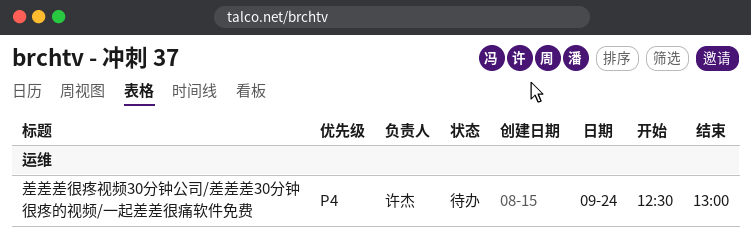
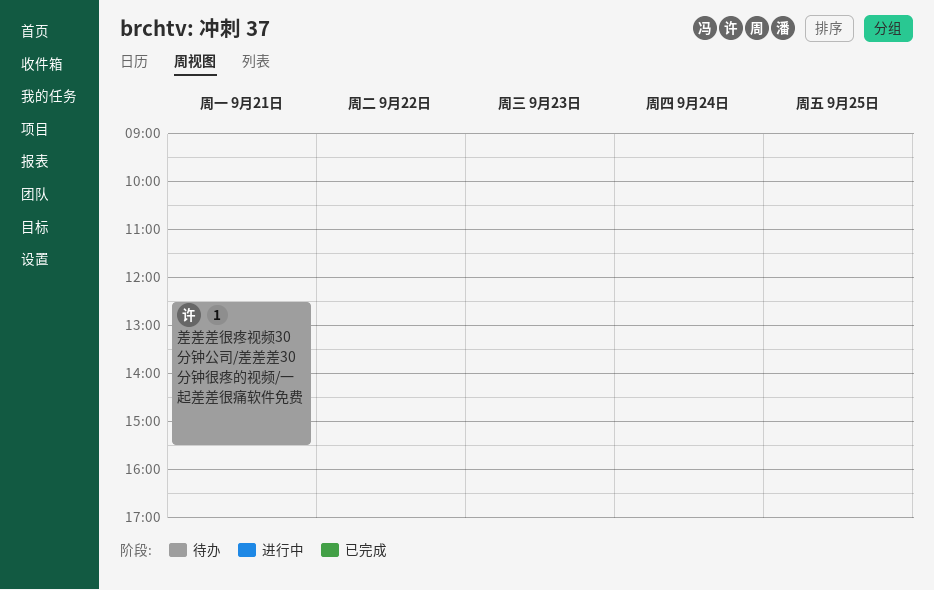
差差差很疼视频30分钟公司/差差差30分钟很疼的视频/一起差差很痛软件免费, day: Sep 24 -> Sep 21
差差差很疼视频30分钟公司/差差差30分钟很疼的视频/一起差差很痛软件免费, ends: 13:00 -> 15:30

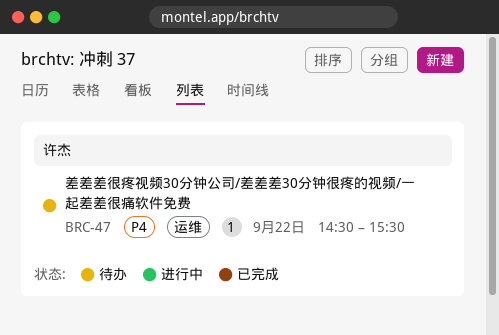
差差差很疼视频30分钟公司/差差差30分钟很疼的视频/一起差差很痛软件免费, day: Sep 21 -> Sep 22
差差差很疼视频30分钟公司/差差差30分钟很疼的视频/一起差差很痛软件免费, begins: 12:30 -> 14:30

